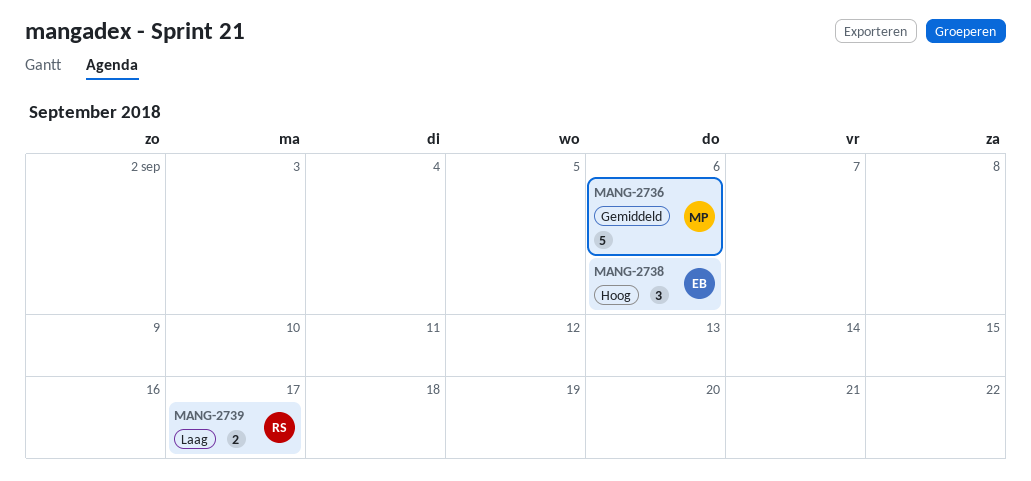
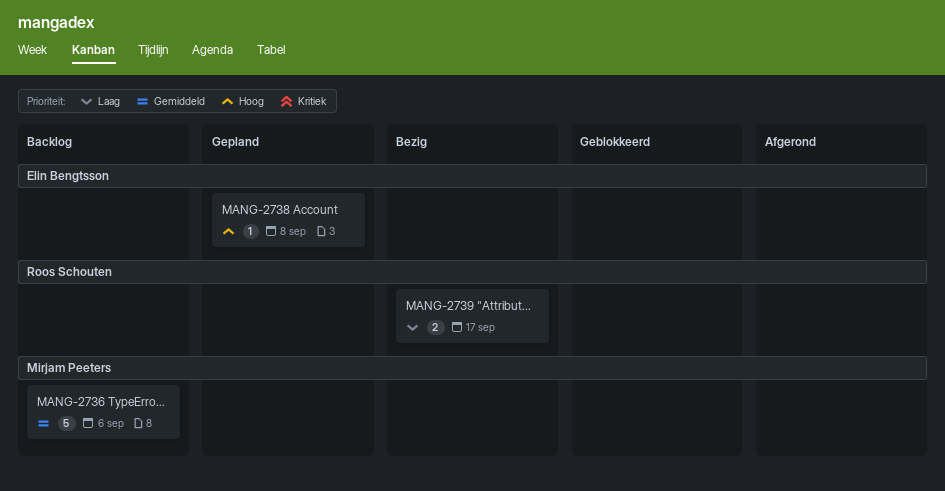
MANG-2738, estimate: 3 -> 1
MANG-2738, due: Sep 6 -> Sep 8

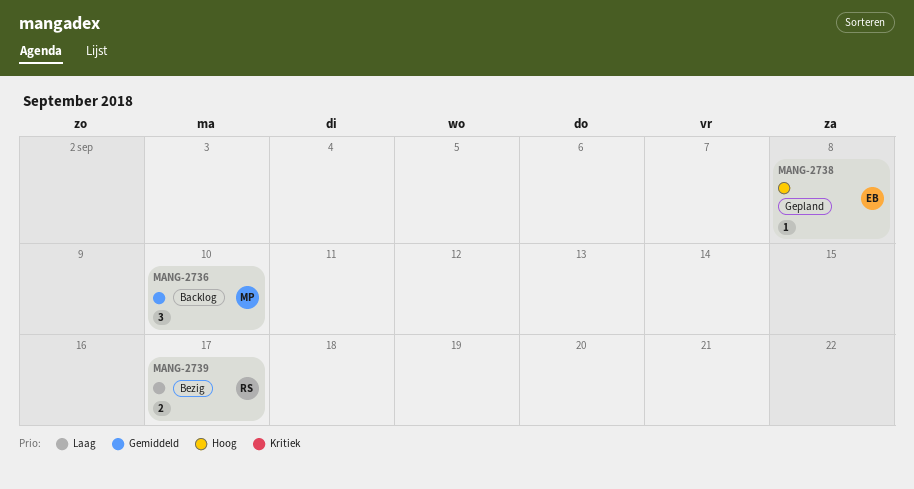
MANG-2736, estimate: 5 -> 3
MANG-2736, due: Sep 6 -> Sep 10

